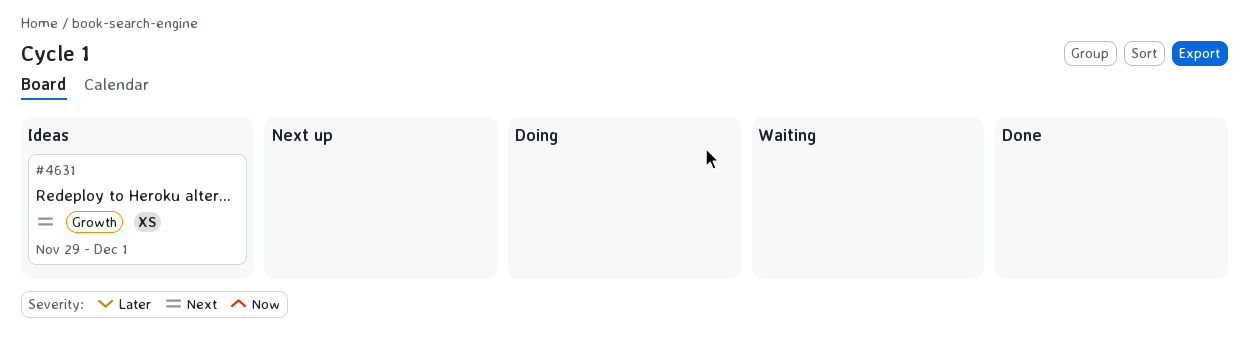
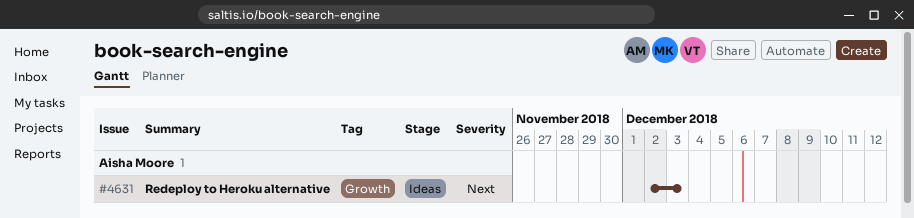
#4631, start: Nov 29 -> Dec 2
#4631, due: Dec 1 -> Dec 3

